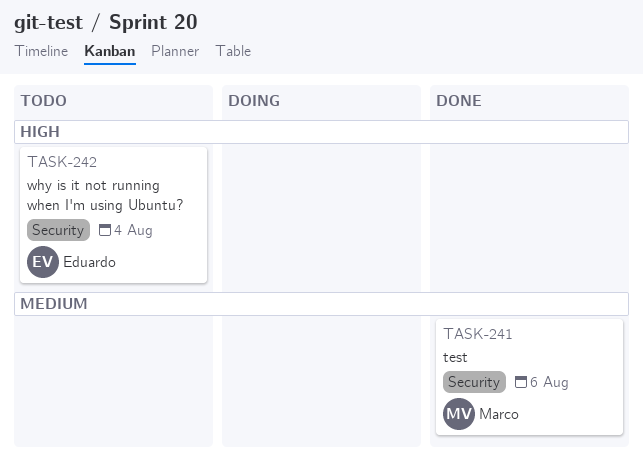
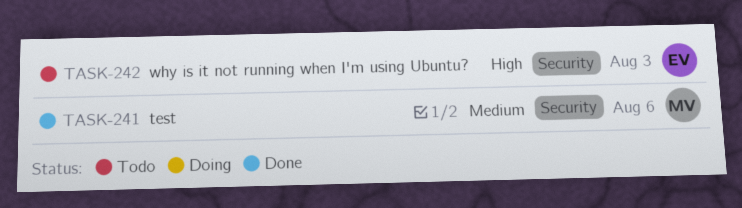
TASK-242, due: Aug 4 -> Aug 3

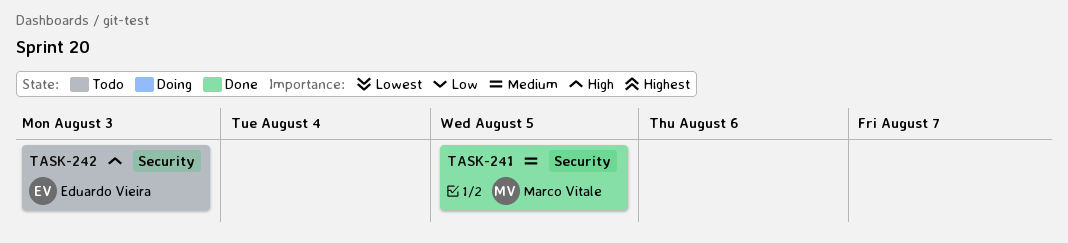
TASK-241, due: Aug 6 -> Aug 5

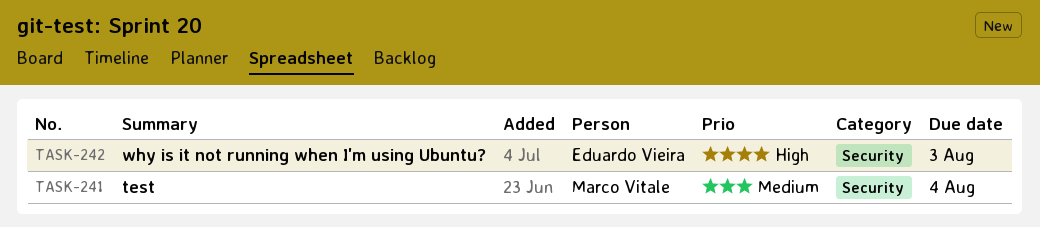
TASK-241, due: Aug 5 -> Aug 4

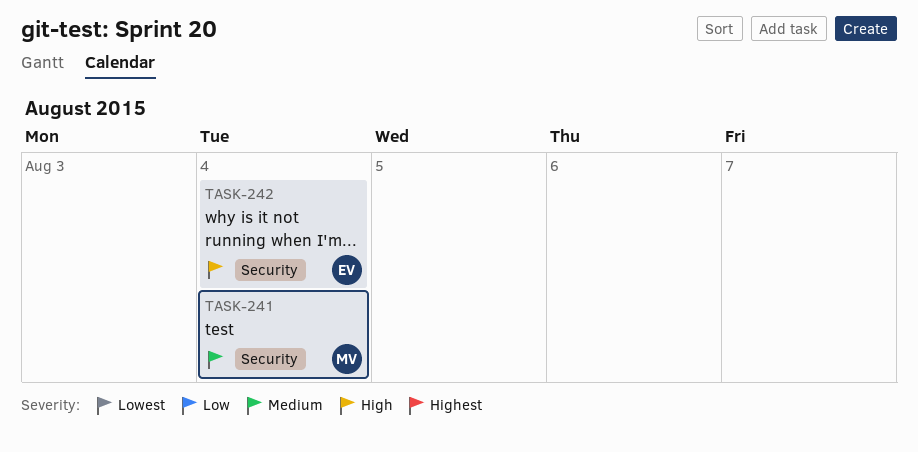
TASK-242, due: Aug 3 -> Aug 4

